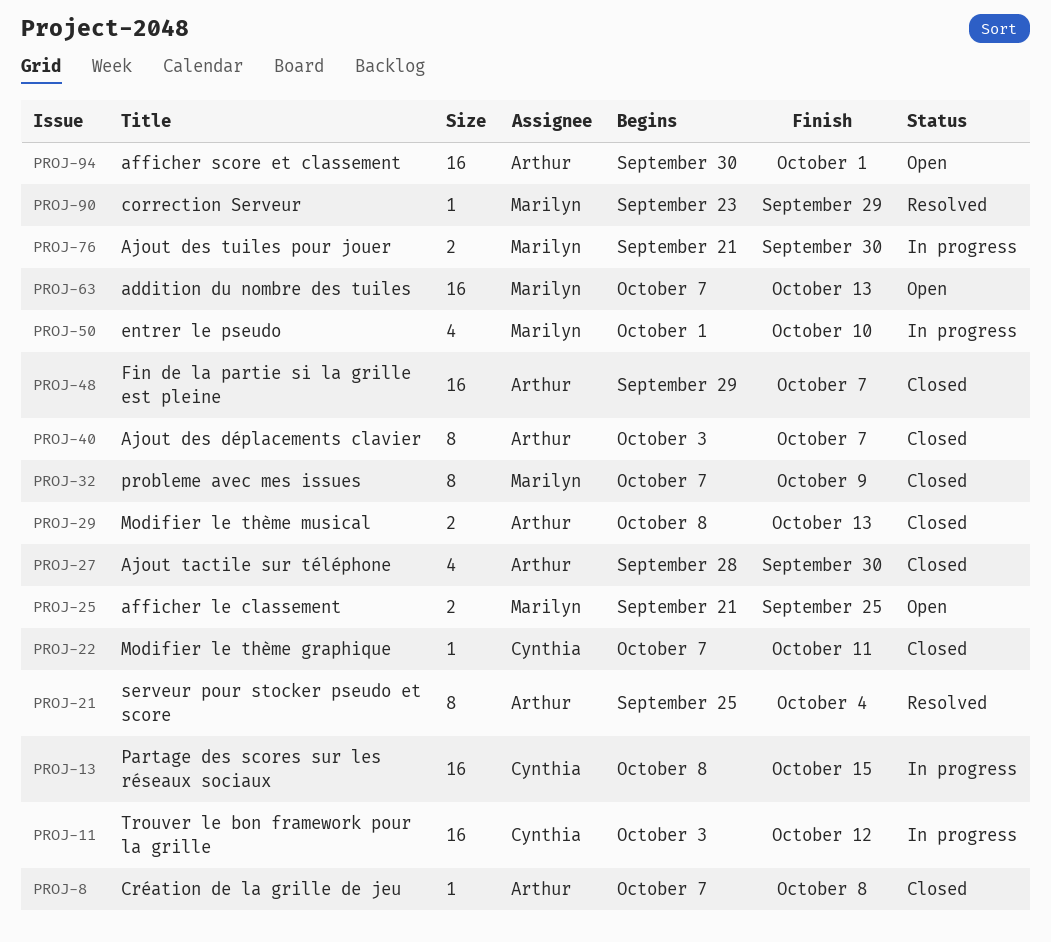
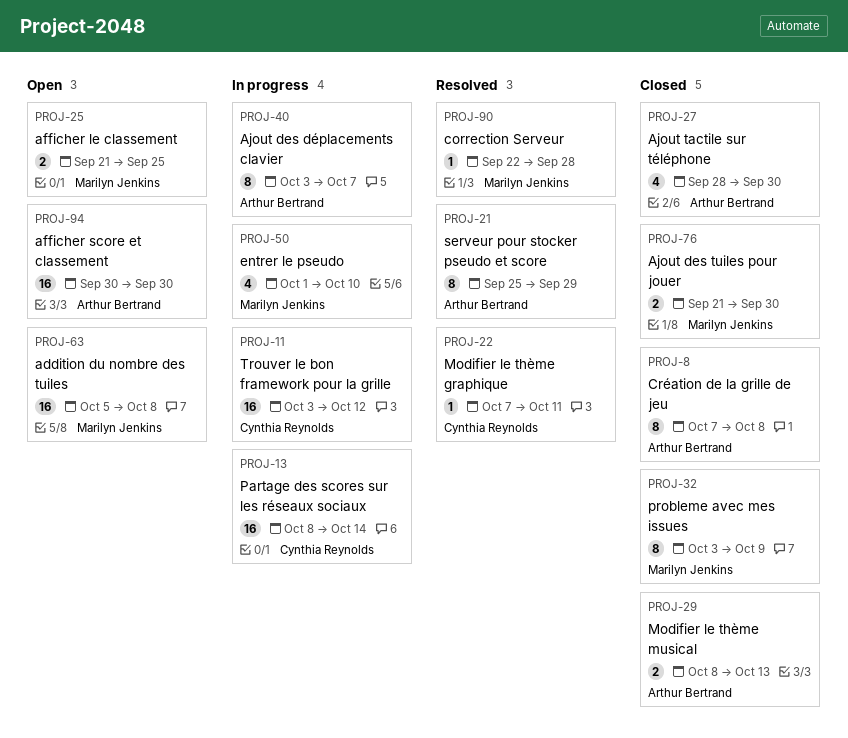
PROJ-8, estimate: 1 -> 8
PROJ-13, due: Oct 15 -> Oct 14
PROJ-21, due: Oct 4 -> Sep 29
PROJ-22, status: Closed -> Resolved
PROJ-32, start: Oct 7 -> Oct 3
PROJ-40, status: Closed -> In progress
PROJ-48: present -> none
PROJ-63, start: Oct 7 -> Oct 5
PROJ-63, due: Oct 13 -> Oct 8
PROJ-76, status: In progress -> Closed
PROJ-90, start: Sep 23 -> Sep 22
PROJ-90, due: Sep 29 -> Sep 28
PROJ-94, due: Oct 1 -> Sep 30

